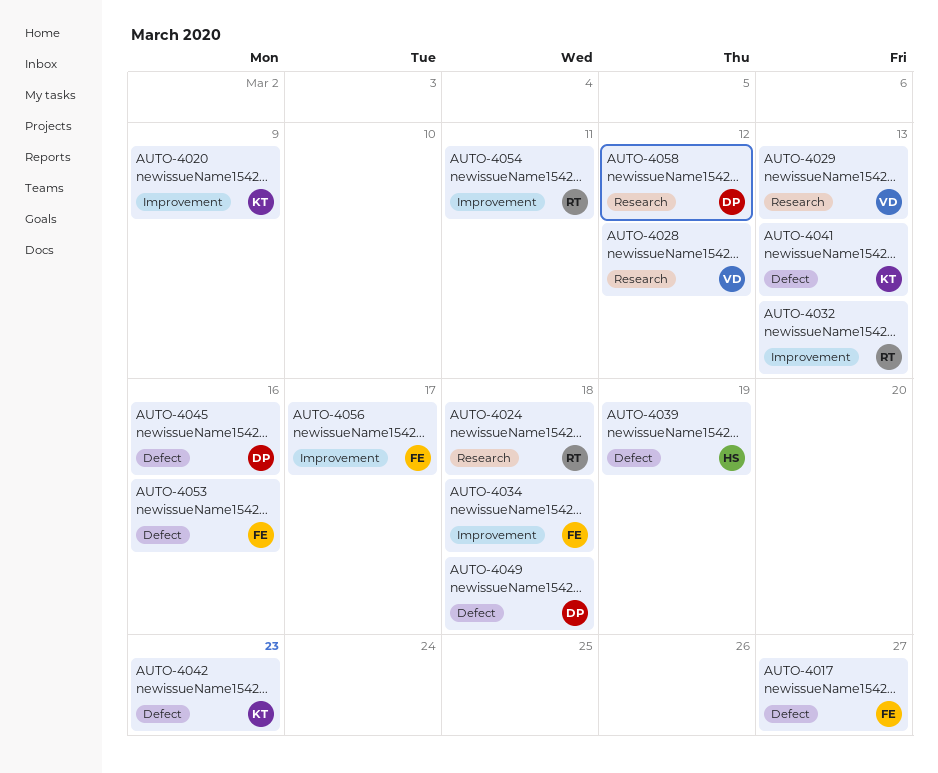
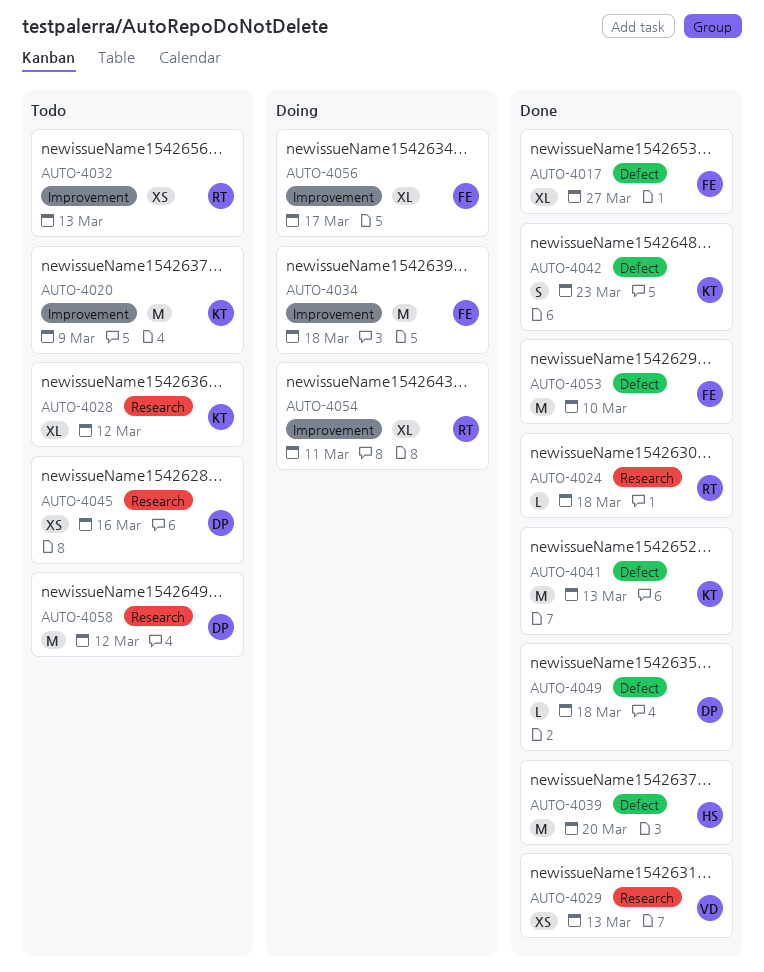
AUTO-4028, owner: VD -> KT
AUTO-4039, due: Mar 19 -> Mar 20
AUTO-4045, label: Defect -> Research
AUTO-4053, due: Mar 16 -> Mar 10

